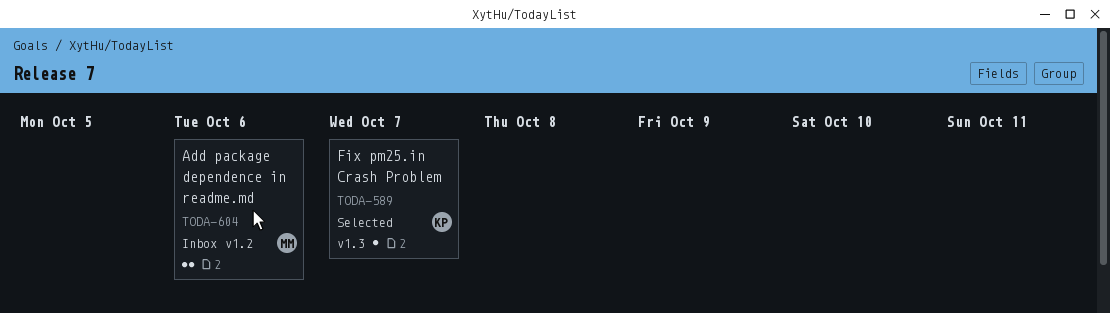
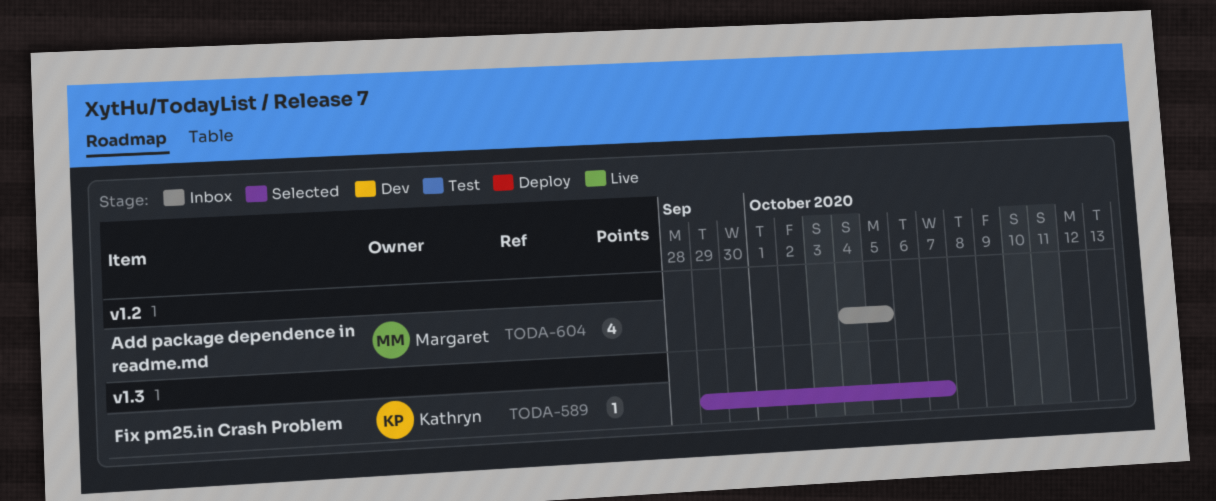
TODA-604, estimate: 2 -> 4
TODA-604, due: Oct 6 -> Oct 5

